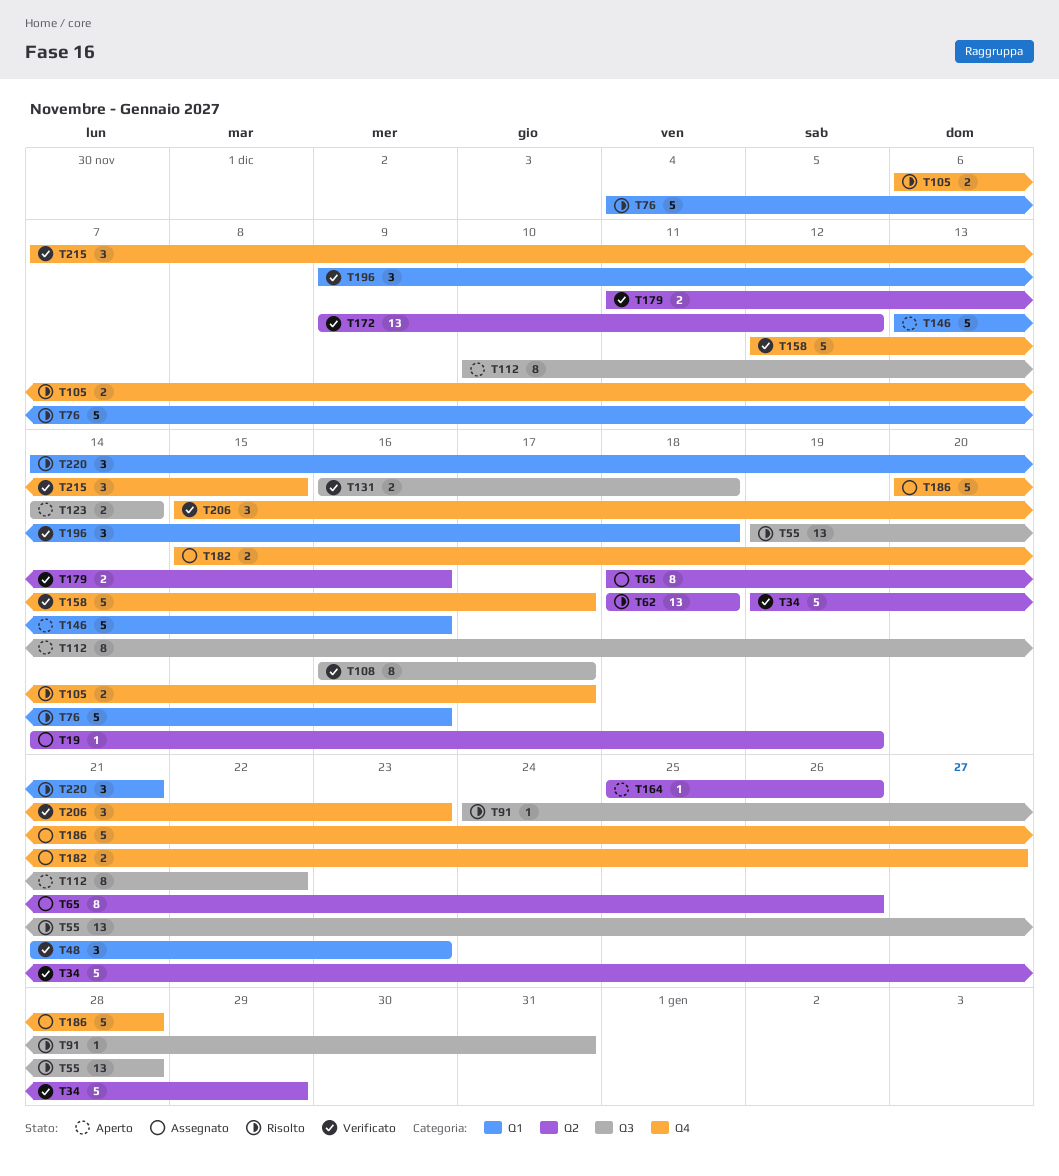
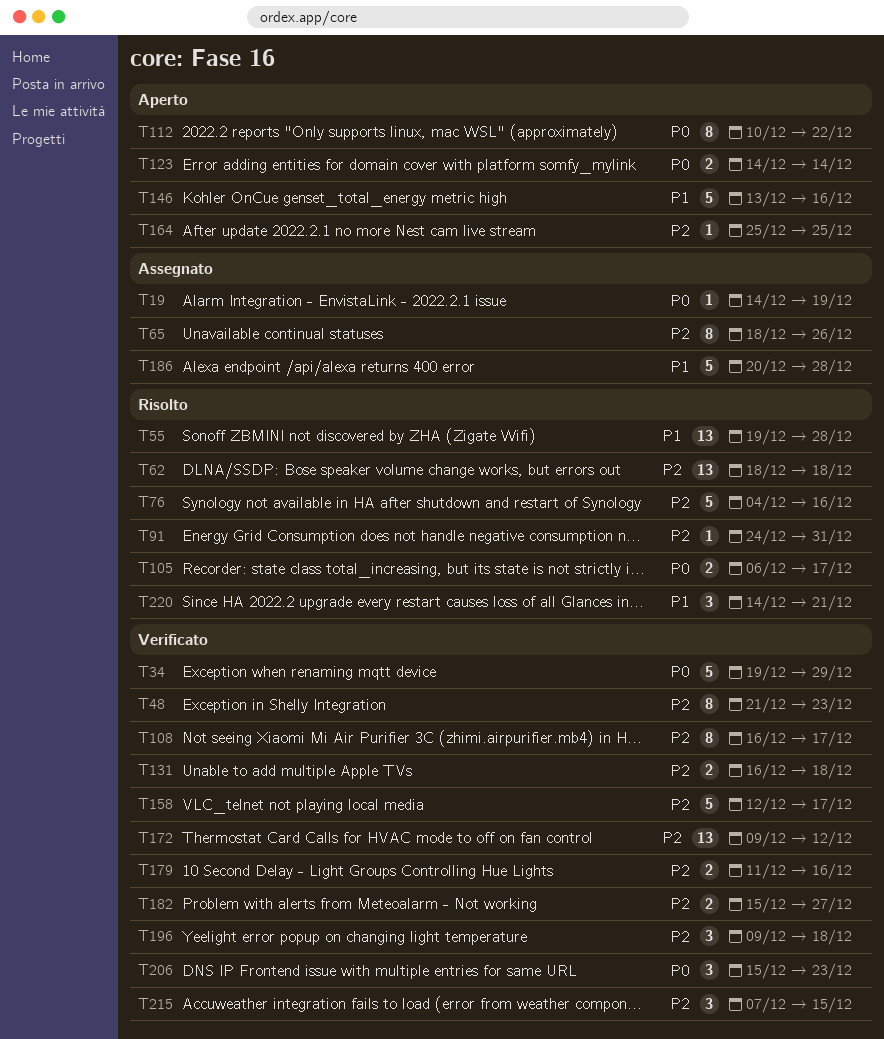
T48, estimate: 3 -> 8
T164, due: Dec 26 -> Dec 25
T182, status: Assegnato -> Verificato

